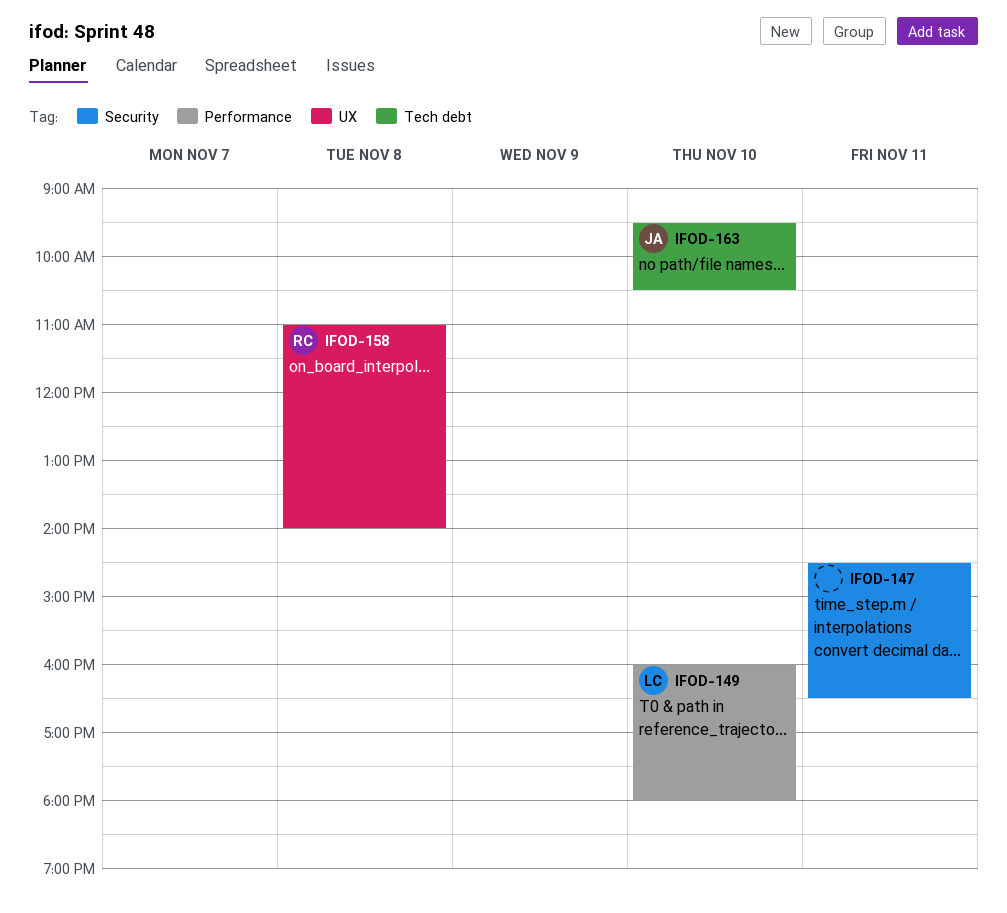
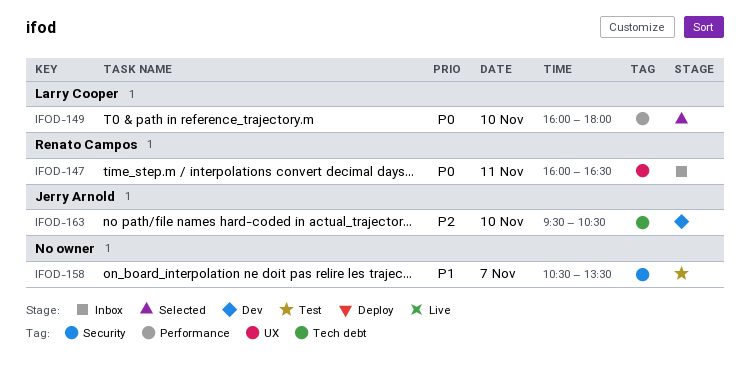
IFOD-147, owner: none -> Renato Campos
IFOD-147, label: Security -> UX
IFOD-147, begins: 14:30 -> 16:00
IFOD-158, owner: Renato Campos -> none
IFOD-158, label: UX -> Security
IFOD-158, day: Nov 8 -> Nov 7
IFOD-158, begins: 11:00 -> 10:30
IFOD-158, ends: 14:00 -> 13:30

